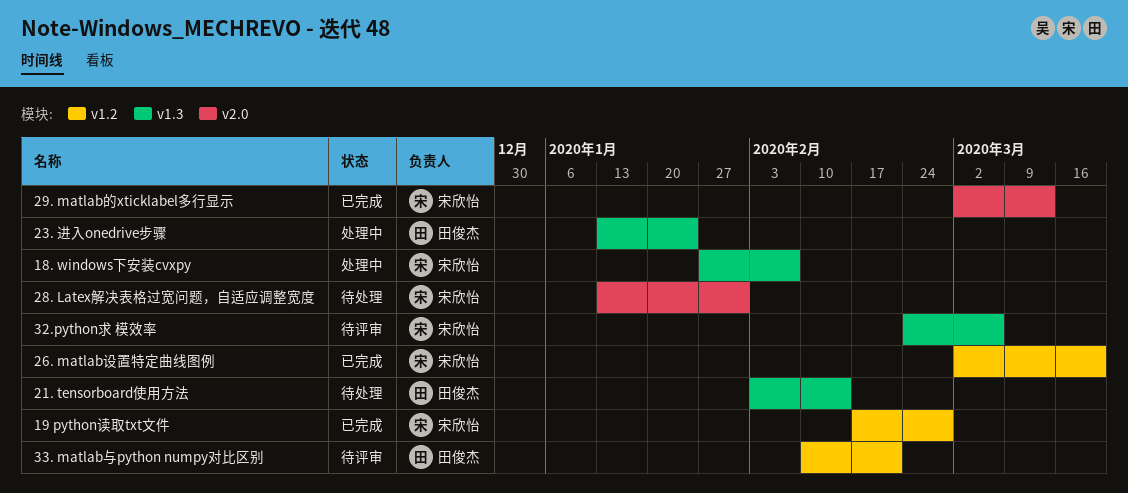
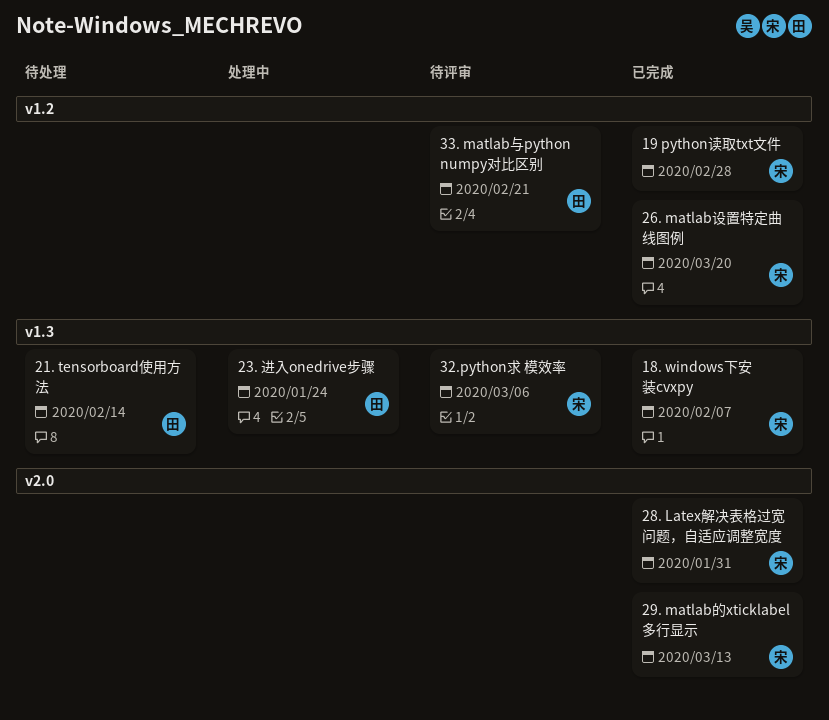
18. windows下安装cvxpy, status: 处理中 -> 已完成
28. Latex解决表格过宽问题，自适应调整宽度, status: 待处理 -> 已完成

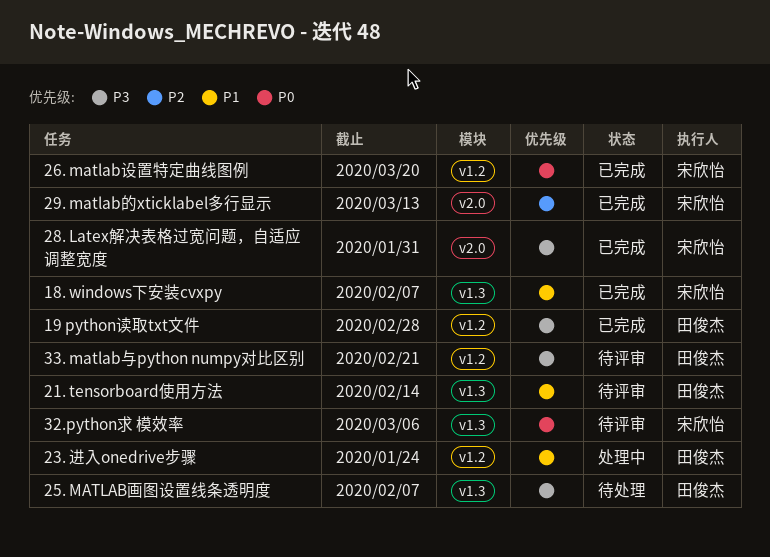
19 python读取txt文件, owner: 宋欣怡 -> 田俊杰
21. tensorboard使用方法, status: 待处理 -> 待评审
23. 进入onedrive步骤, label: v1.3 -> v1.2
25. MATLAB画图设置线条透明度: none -> present

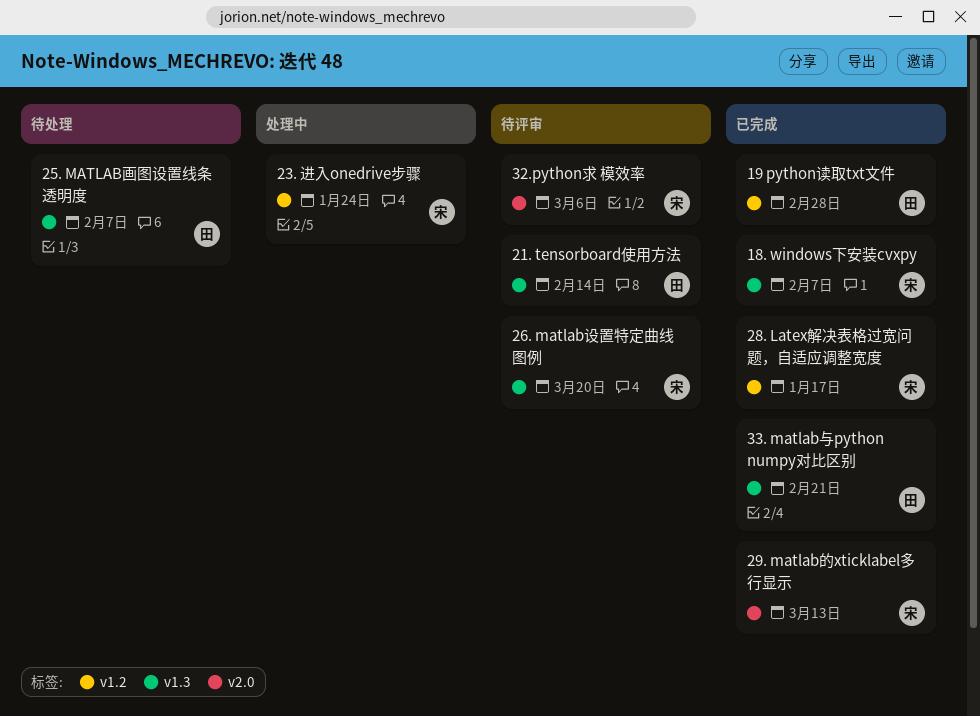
23. 进入onedrive步骤, owner: 田俊杰 -> 宋欣怡
26. matlab设置特定曲线图例, status: 已完成 -> 待评审
26. matlab设置特定曲线图例, label: v1.2 -> v1.3
28. Latex解决表格过宽问题，自适应调整宽度, label: v2.0 -> v1.2
28. Latex解决表格过宽问题，自适应调整宽度, due: Jan 31 -> Jan 17
32.python求 模效率, label: v1.3 -> v2.0
33. matlab与python numpy对比区别, status: 待评审 -> 已完成
33. matlab与python numpy对比区别, label: v1.2 -> v1.3

